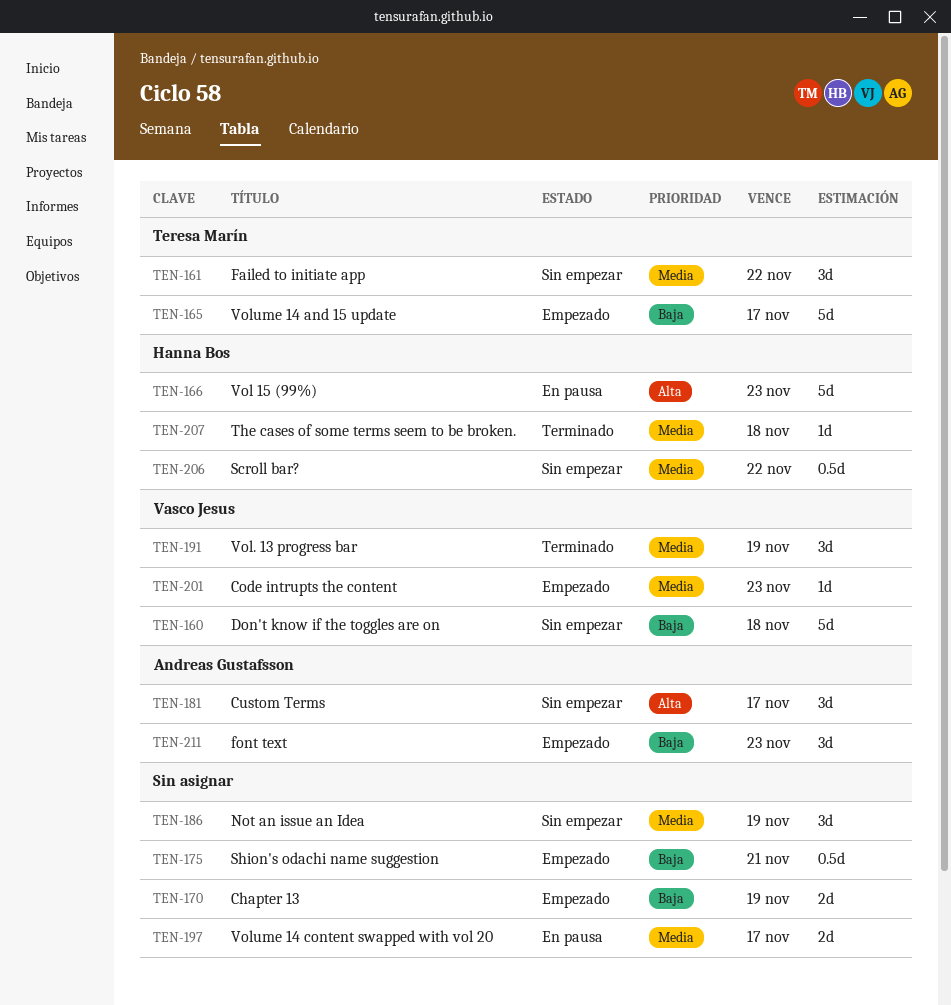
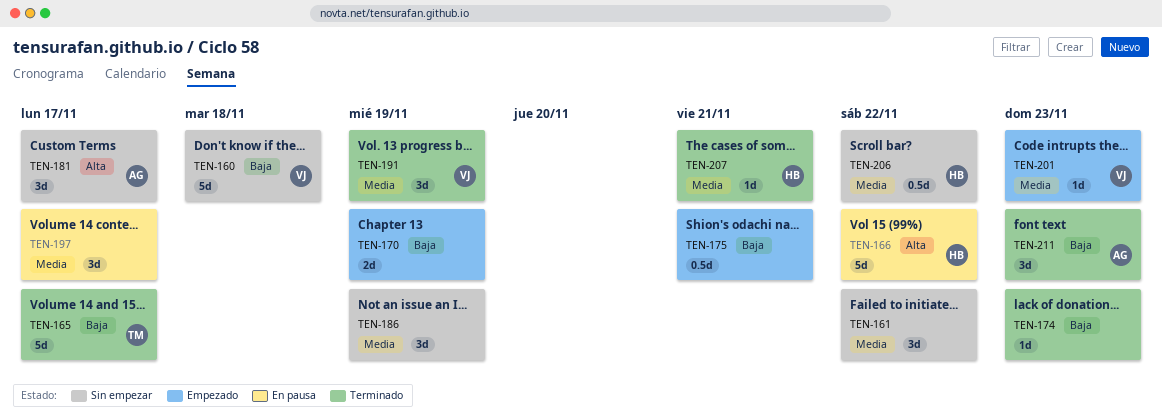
TEN-161, owner: Teresa Marín -> none
TEN-165, status: Empezado -> Terminado
TEN-166, due: Nov 23 -> Nov 22
TEN-174: none -> present
TEN-197, estimate: 2d -> 3d
TEN-207, due: Nov 18 -> Nov 21
TEN-211, status: Empezado -> Terminado

